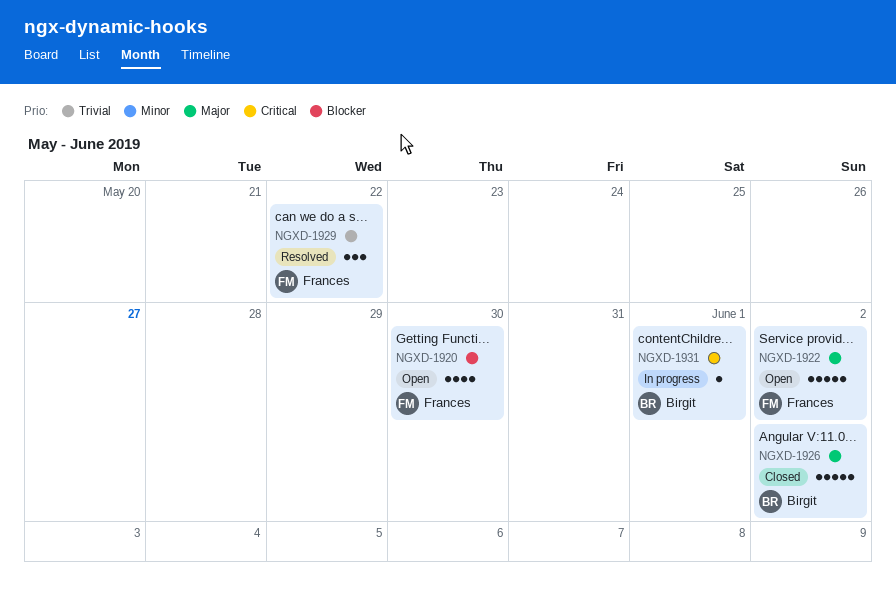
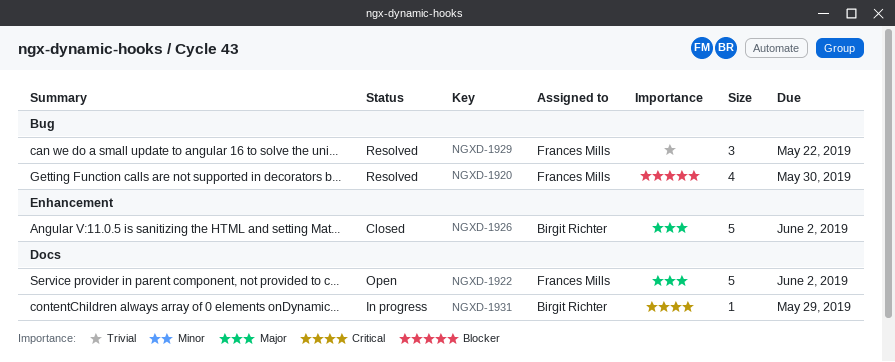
NGXD-1920, status: Open -> Resolved
NGXD-1931, due: Jun 1 -> May 29

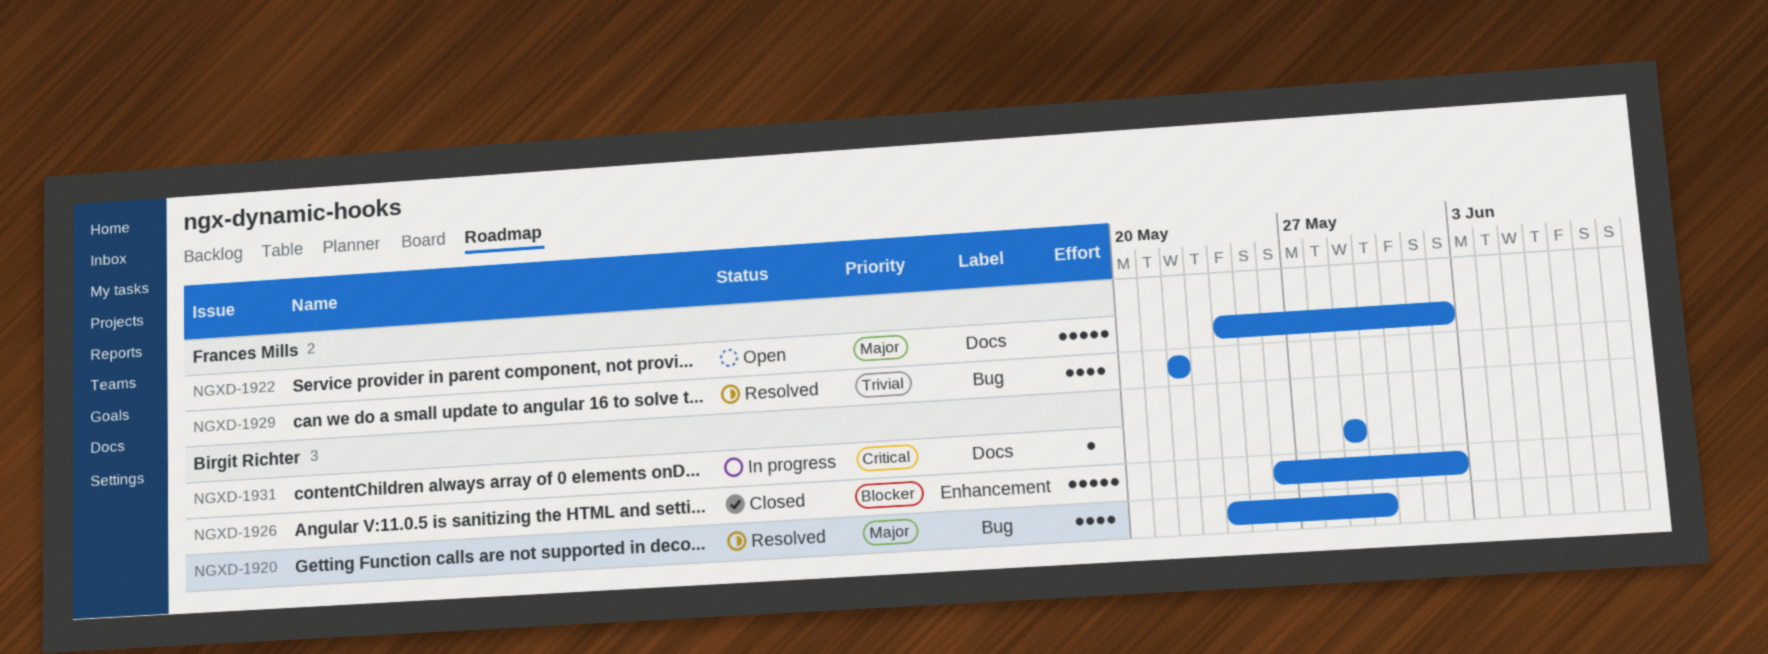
NGXD-1920, owner: Frances Mills -> Birgit Richter
NGXD-1920, priority: Blocker -> Major
NGXD-1926, priority: Major -> Blocker
NGXD-1929, estimate: 3 -> 4

